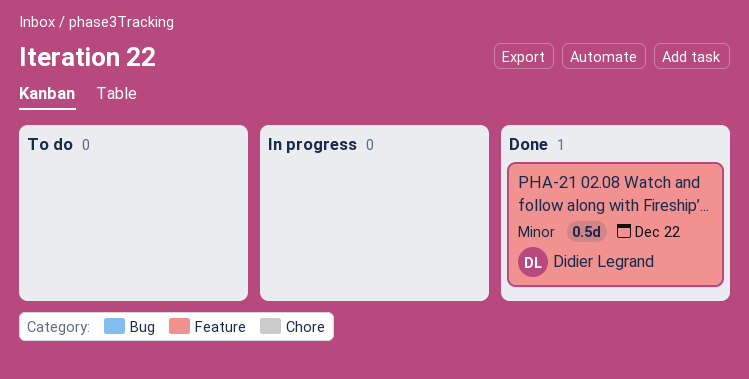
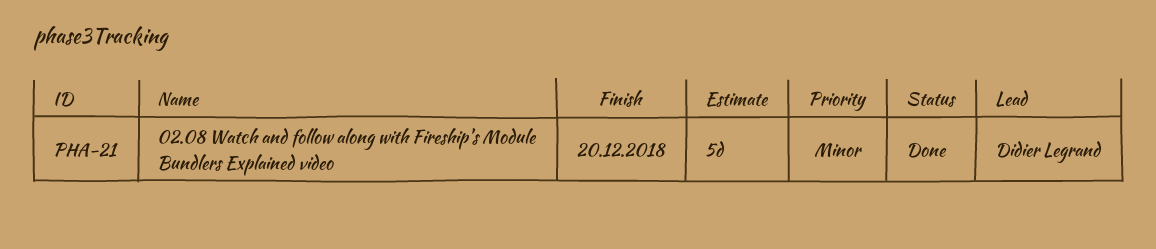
PHA-21, estimate: 0.5d -> 5d
PHA-21, due: Dec 22 -> Dec 20

